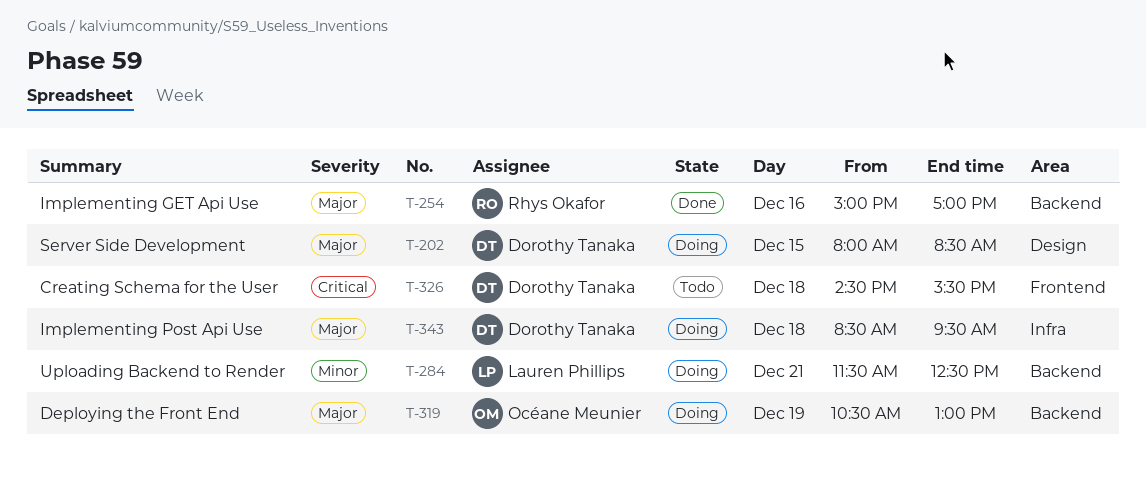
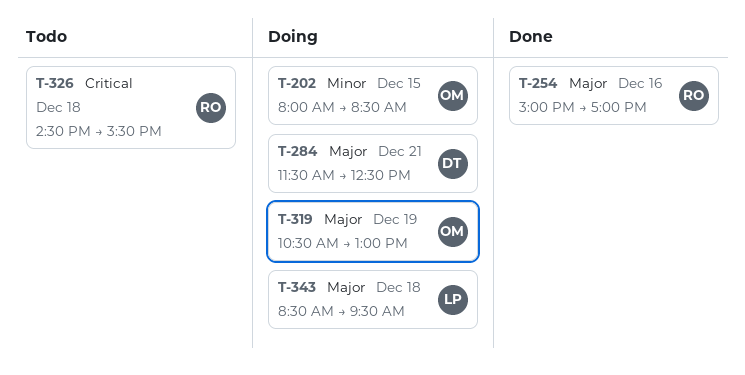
T-202, owner: Dorothy Tanaka -> Océane Meunier
T-202, priority: Major -> Minor
T-284, owner: Lauren Phillips -> Dorothy Tanaka
T-284, priority: Minor -> Major
T-326, owner: Dorothy Tanaka -> Rhys Okafor
T-343, owner: Dorothy Tanaka -> Lauren Phillips

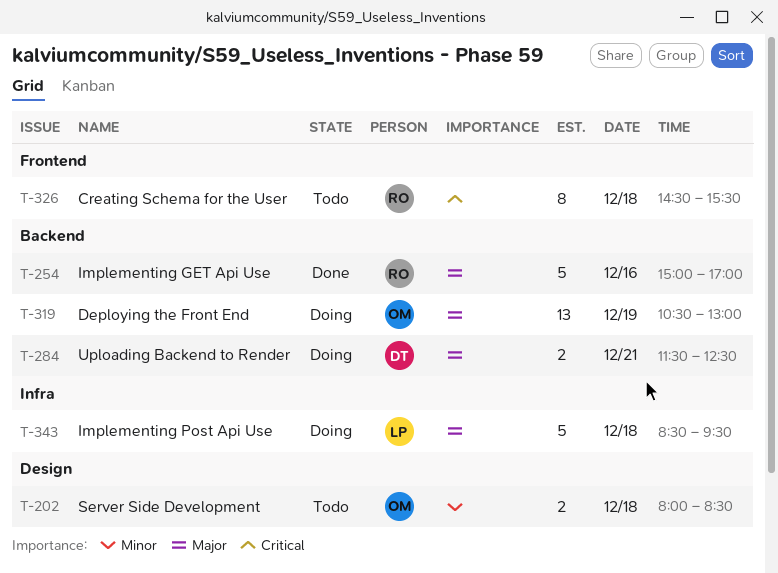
T-202, status: Doing -> Todo
T-202, day: Dec 15 -> Dec 18

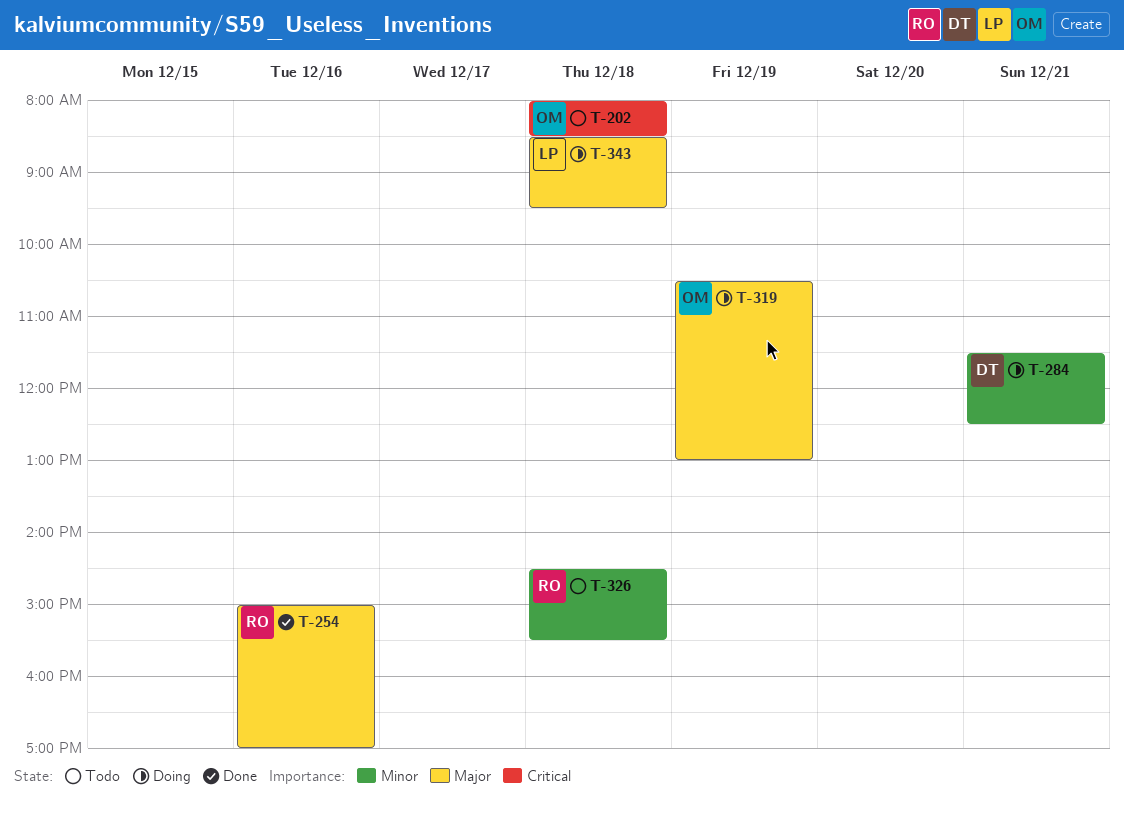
T-202, priority: Minor -> Critical
T-284, priority: Major -> Minor
T-326, priority: Critical -> Minor

